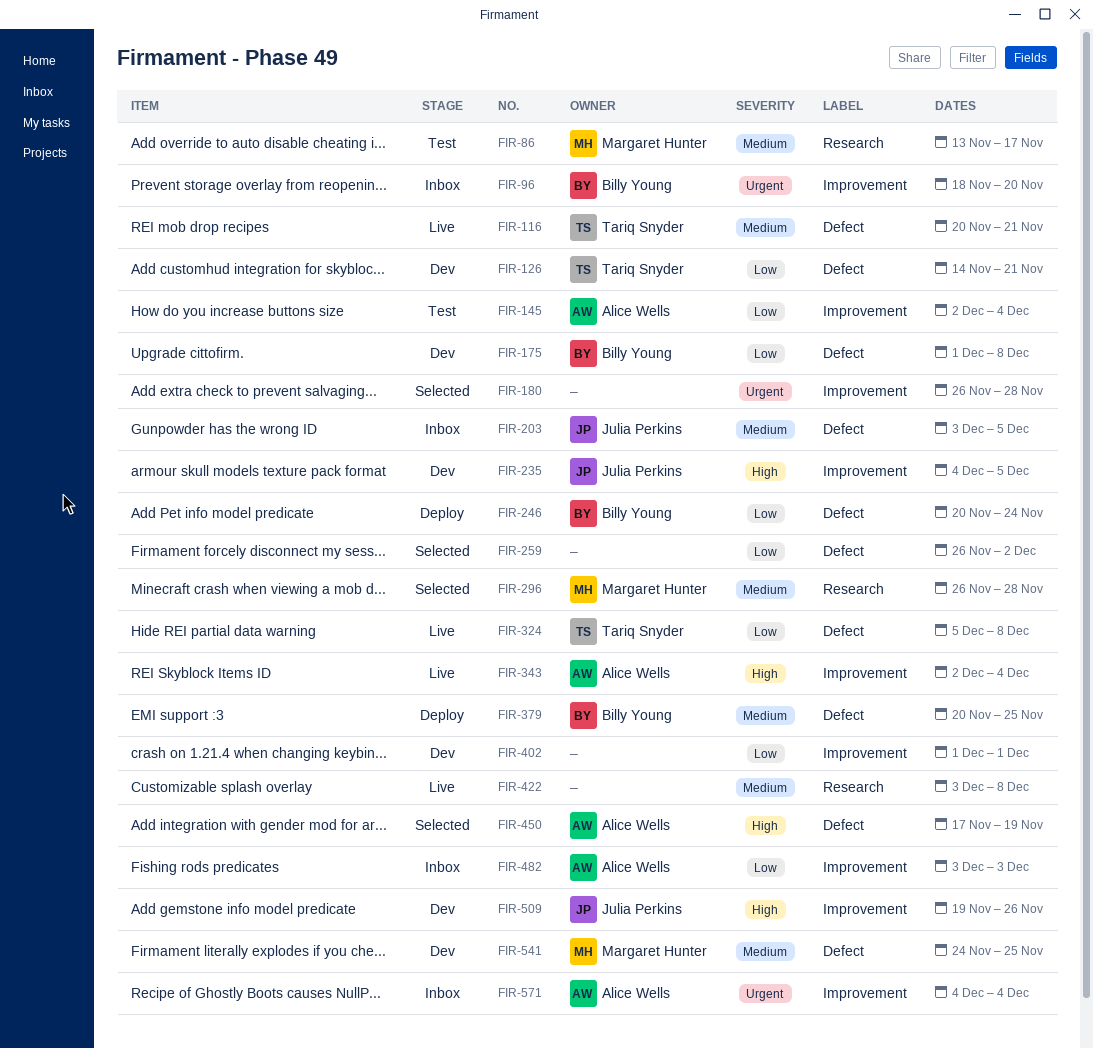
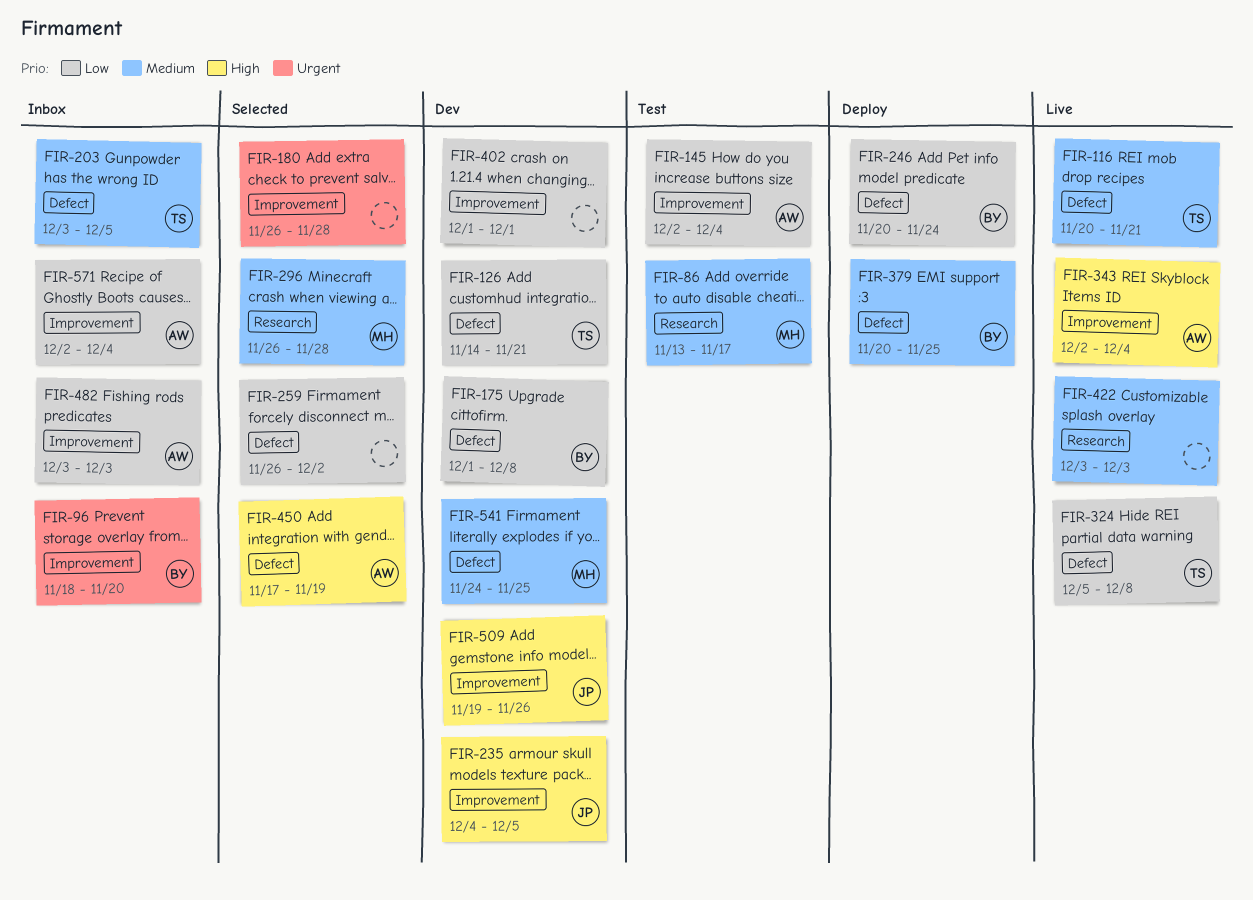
FIR-203, owner: Julia Perkins -> Tariq Snyder
FIR-422, due: Dec 8 -> Dec 3
FIR-571, priority: Urgent -> Low
FIR-571, start: Dec 4 -> Dec 2

